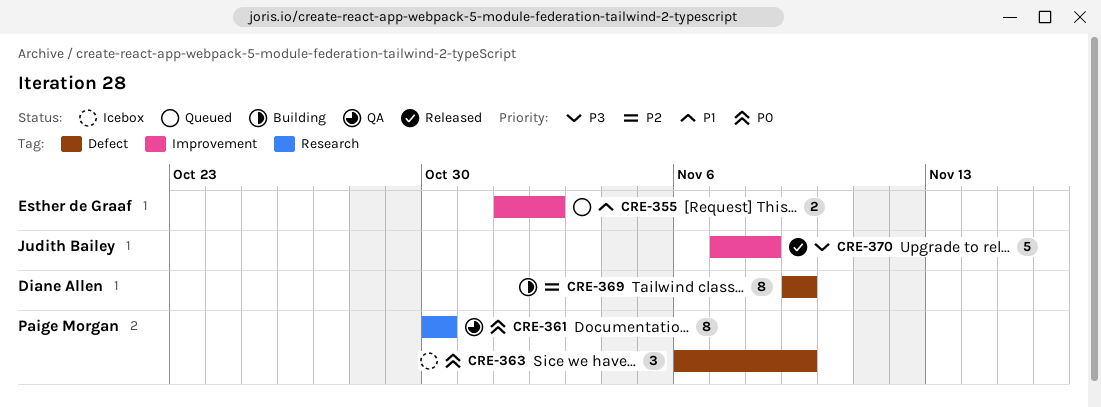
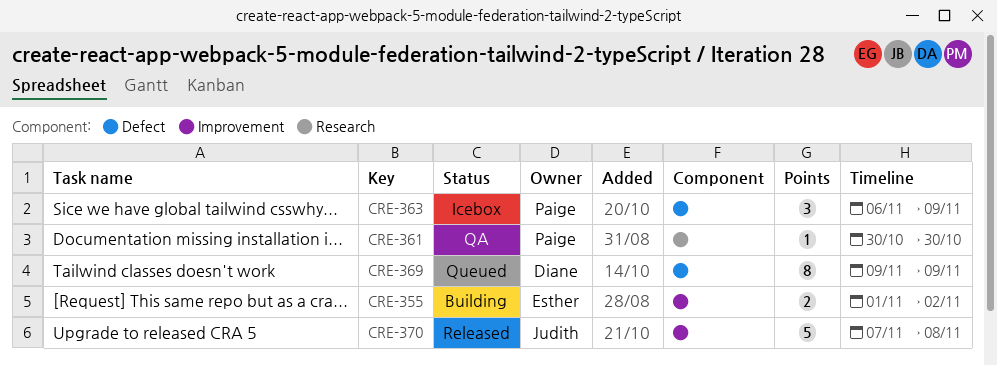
CRE-355, status: Queued -> Building
CRE-361, estimate: 8 -> 1
CRE-369, status: Building -> Queued

